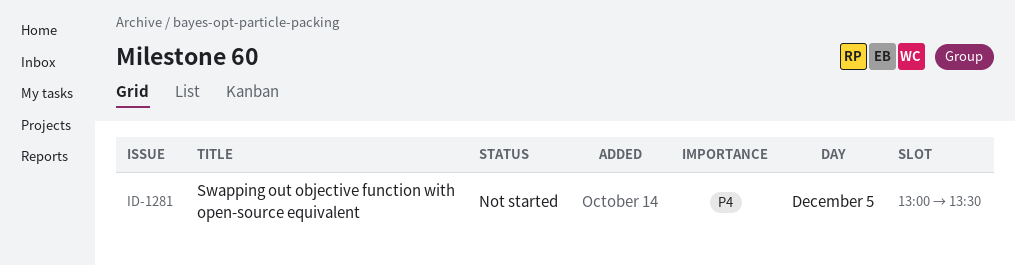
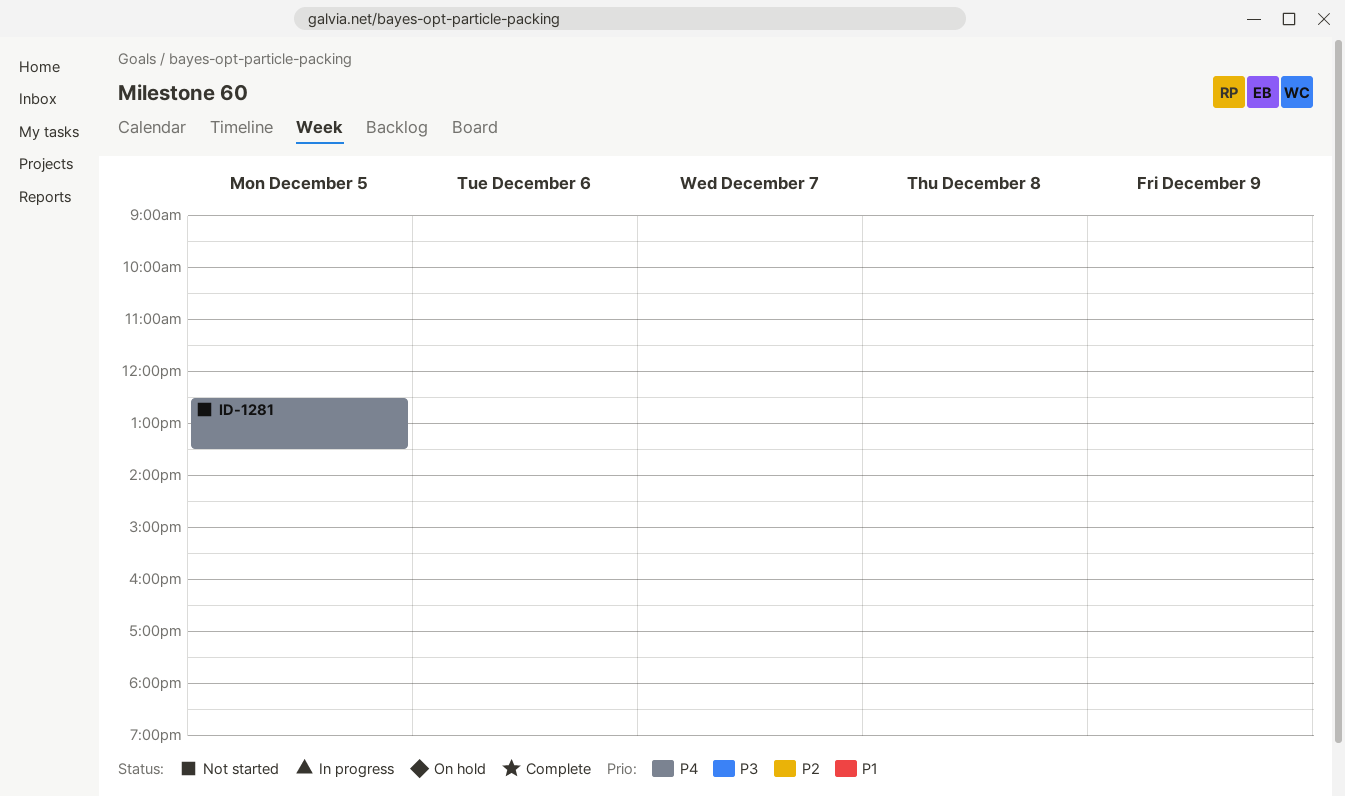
ID-1281, begins: 13:00 -> 12:30

